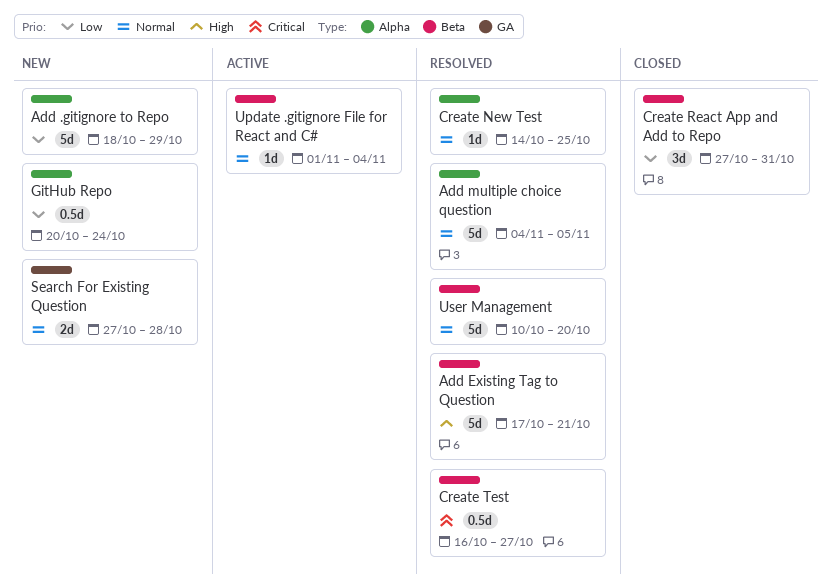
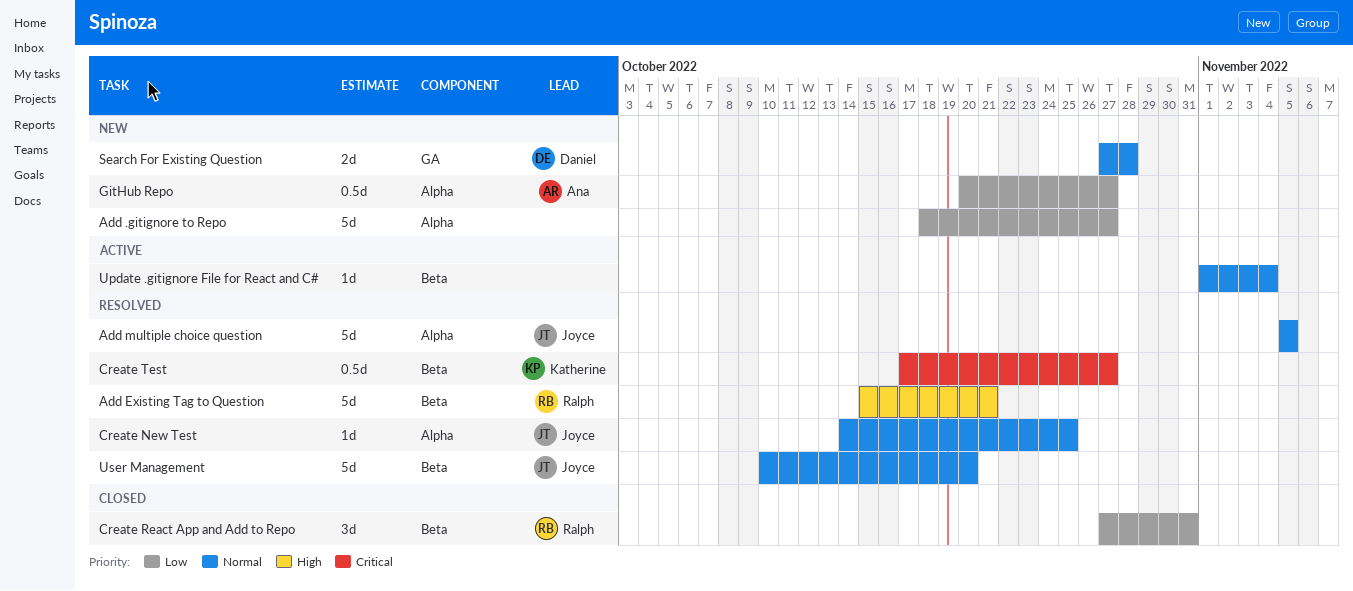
Add .gitignore to Repo, due: Oct 29 -> Oct 27
Add Existing Tag to Question, start: Oct 17 -> Oct 15
Add multiple choice question, start: Nov 4 -> Nov 5
Create Test, start: Oct 16 -> Oct 17
GitHub Repo, due: Oct 24 -> Oct 27

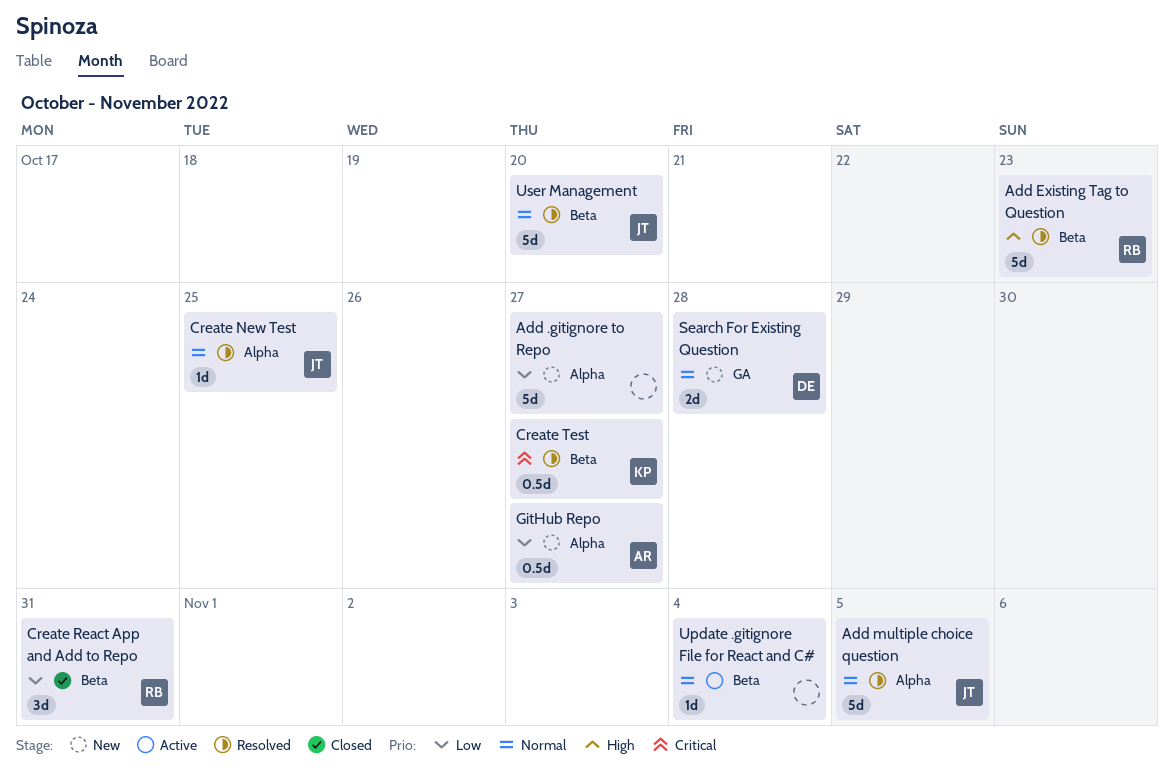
Add Existing Tag to Question, due: Oct 21 -> Oct 23

